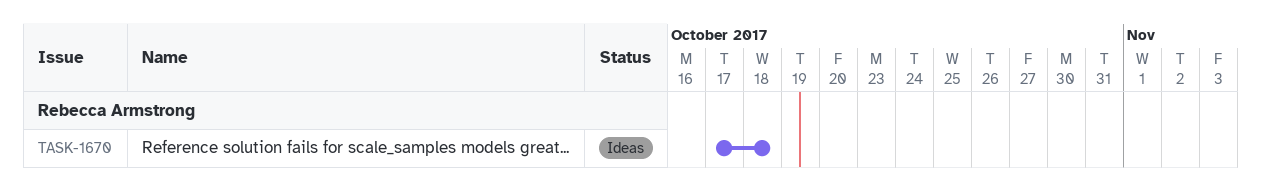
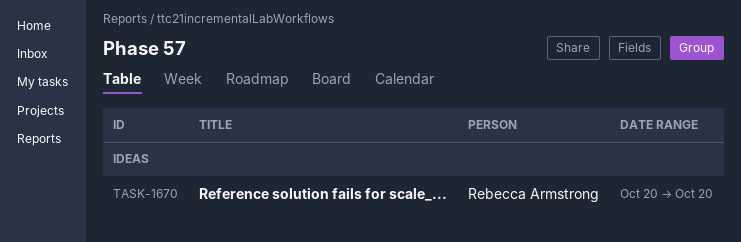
TASK-1670, start: Oct 17 -> Oct 20
TASK-1670, due: Oct 18 -> Oct 20

